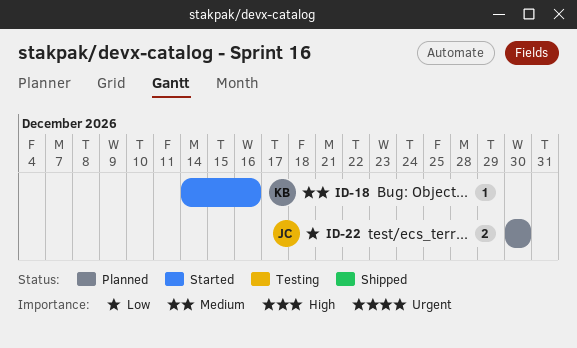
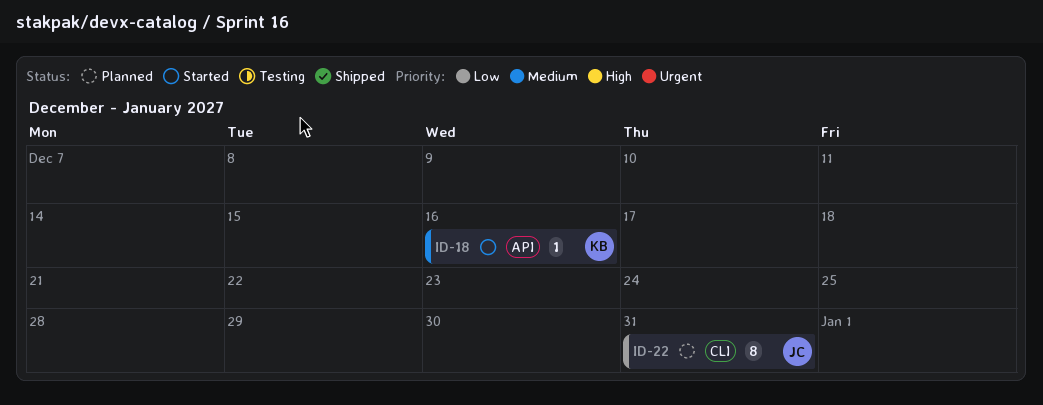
ID-22, estimate: 2 -> 8
ID-22, due: Dec 30 -> Dec 31

